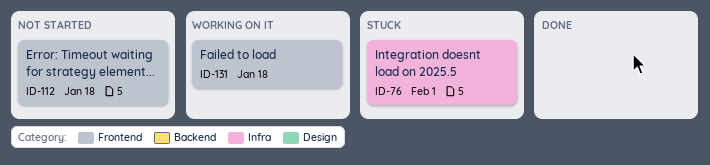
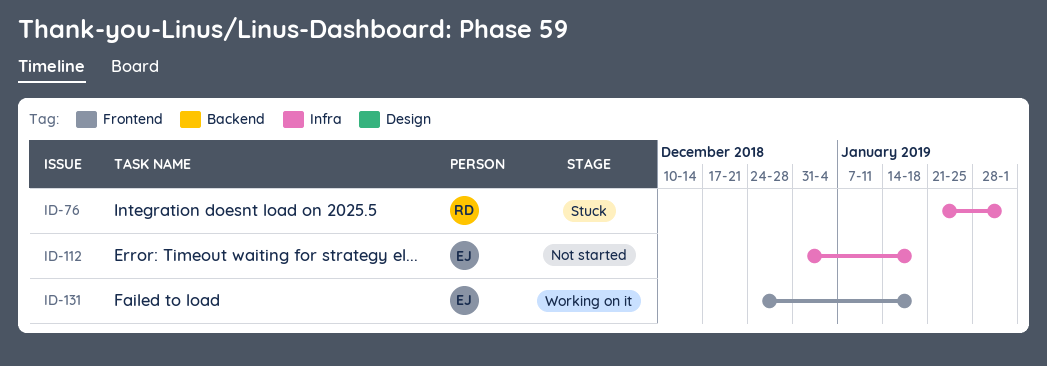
ID-112, label: Frontend -> Infra

